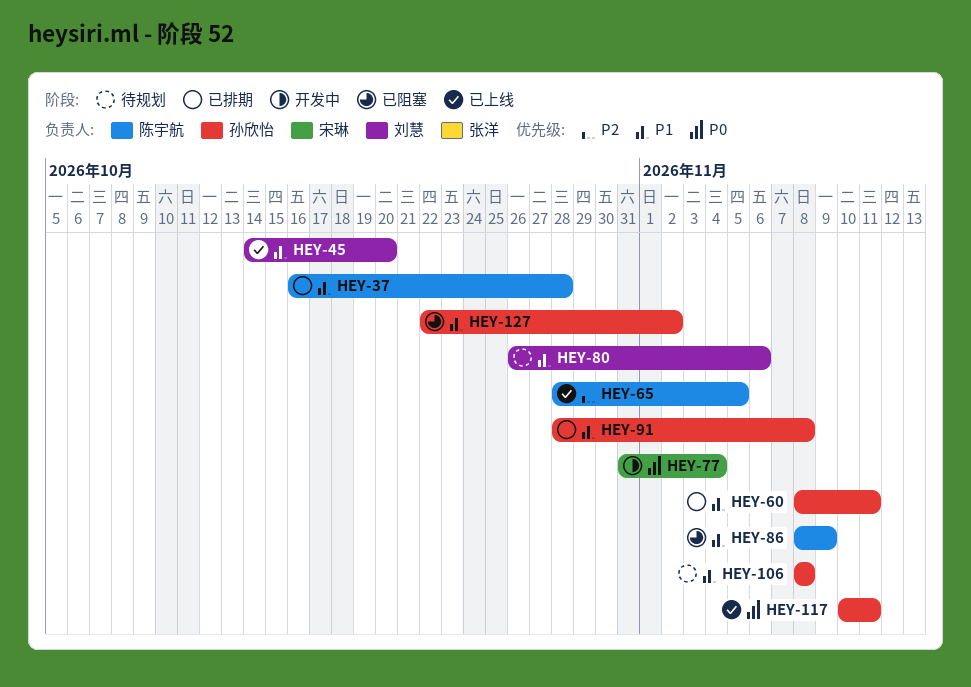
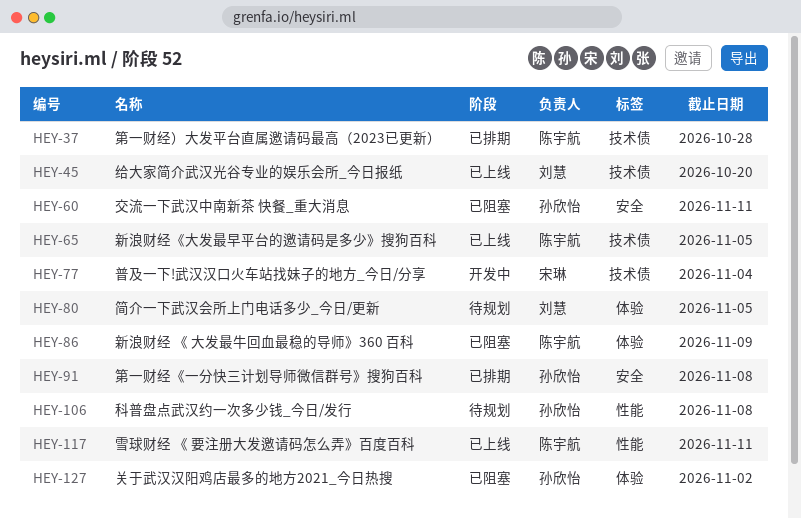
HEY-60, status: 已排期 -> 已阻塞
HEY-80, due: Nov 6 -> Nov 5
HEY-117, owner: 孙欣怡 -> 陈宇航

